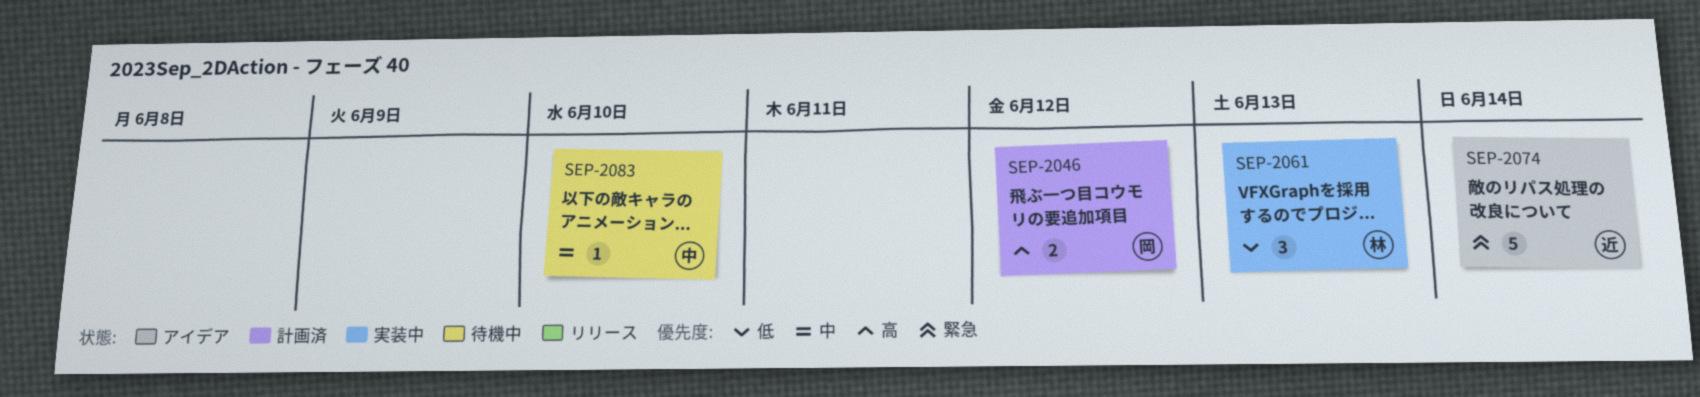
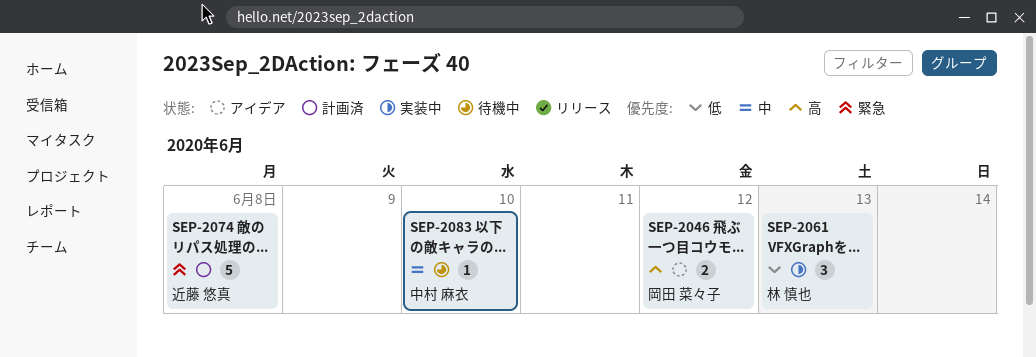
SEP-2046, status: 計画済 -> アイデア
SEP-2074, status: アイデア -> 計画済
SEP-2074, due: Jun 14 -> Jun 8

